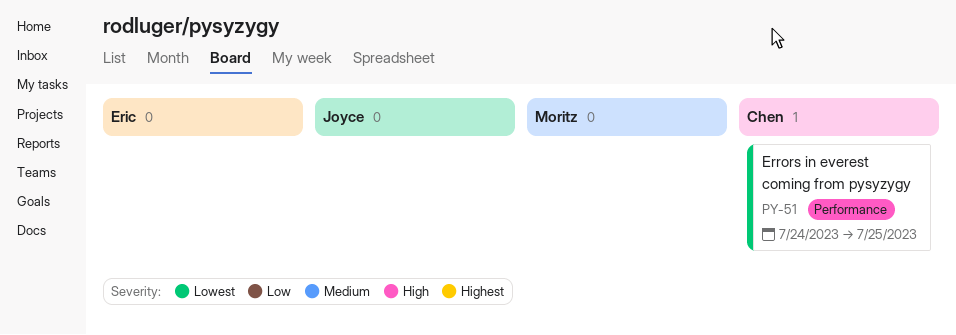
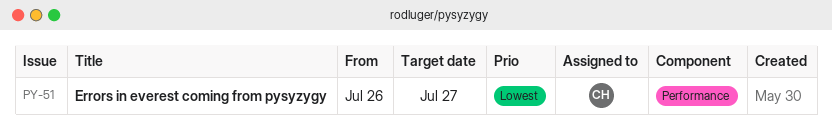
PY-51, start: Jul 24 -> Jul 26
PY-51, due: Jul 25 -> Jul 27

